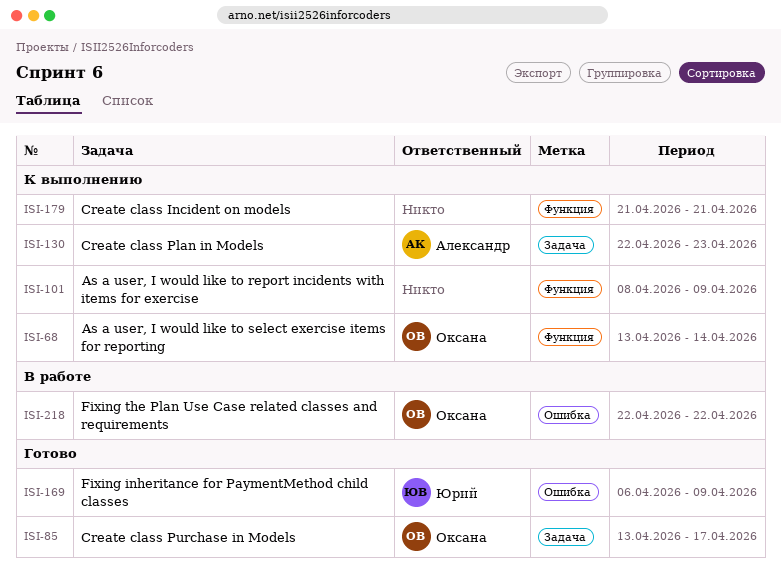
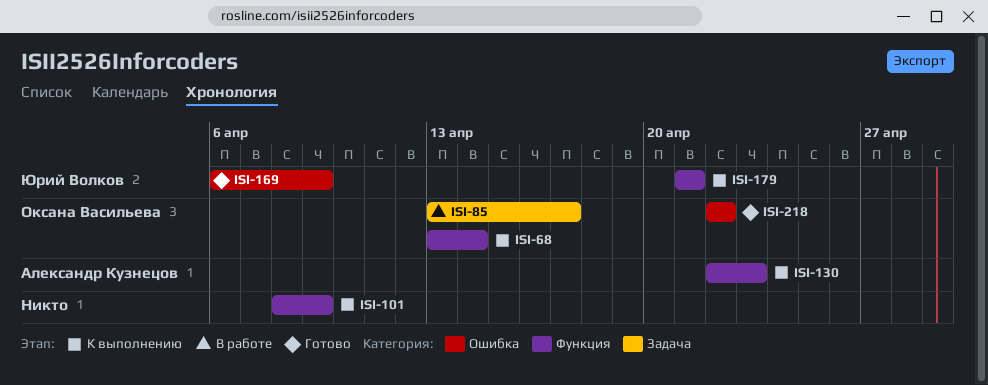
ISI-85, status: Готово -> В работе
ISI-130, label: Задача -> Функция
ISI-179, owner: none -> Юрий Волков
ISI-218, status: В работе -> Готово

